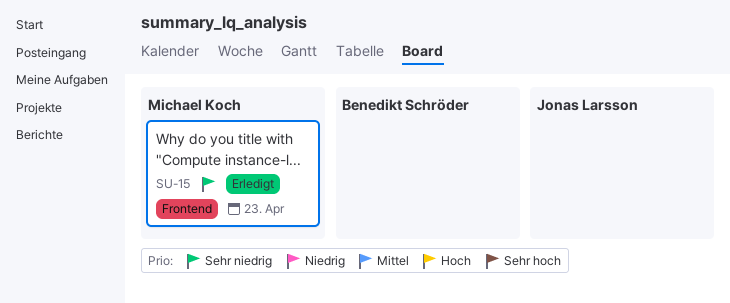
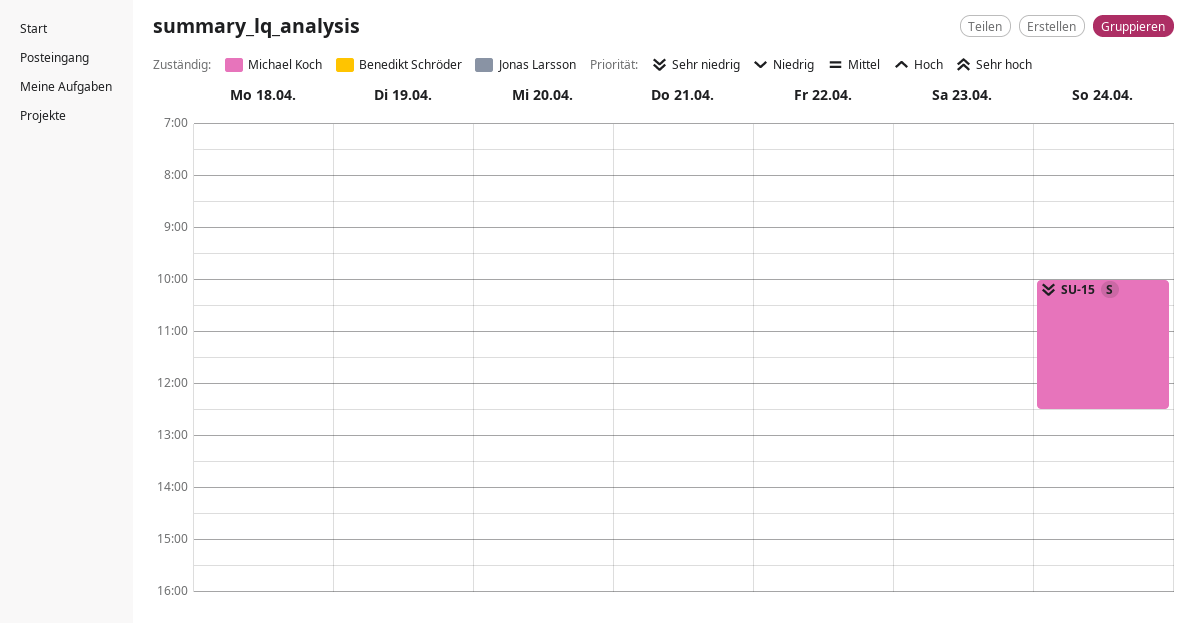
SU-15, day: Apr 23 -> Apr 24

